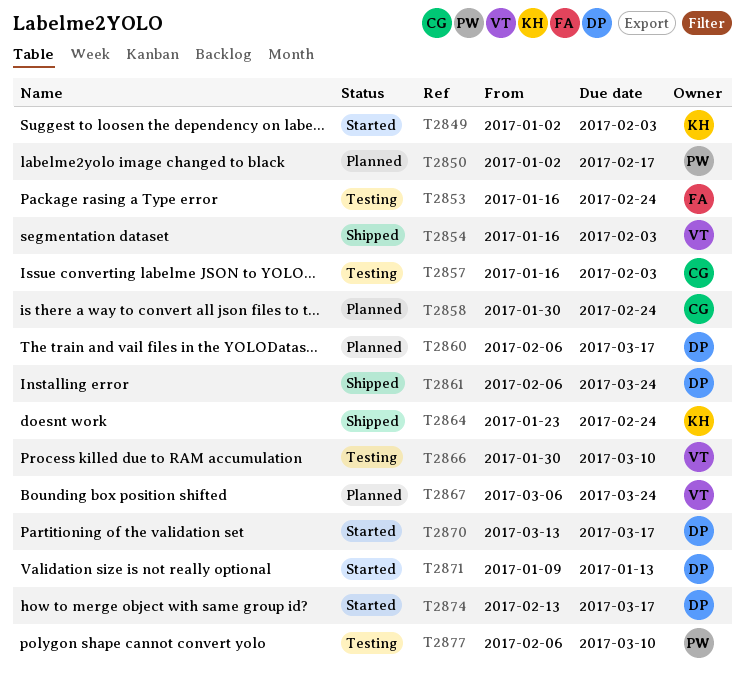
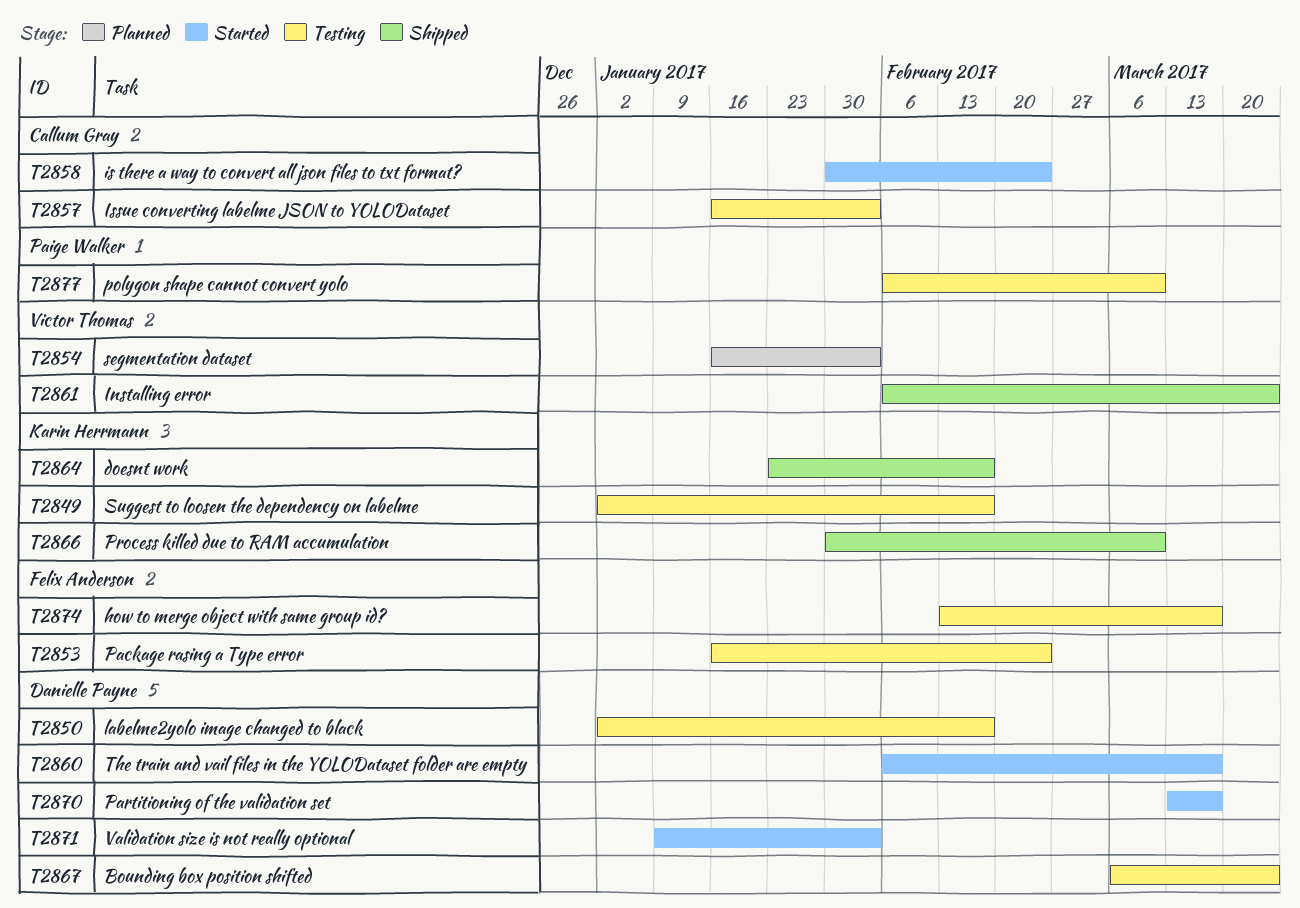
T2849, status: Started -> Testing
T2849, due: Feb 3 -> Feb 17
T2850, status: Planned -> Testing
T2850, owner: Paige Walker -> Danielle Payne
T2854, status: Shipped -> Planned
T2858, status: Planned -> Started
T2860, status: Planned -> Started
T2861, owner: Danielle Payne -> Victor Thomas
T2864, due: Feb 24 -> Feb 17
T2866, status: Testing -> Shipped
T2866, owner: Victor Thomas -> Karin Herrmann
T2867, status: Planned -> Testing
T2867, owner: Victor Thomas -> Danielle Payne
T2871, due: Jan 13 -> Feb 3
T2874, status: Started -> Testing
T2874, owner: Danielle Payne -> Felix Anderson

